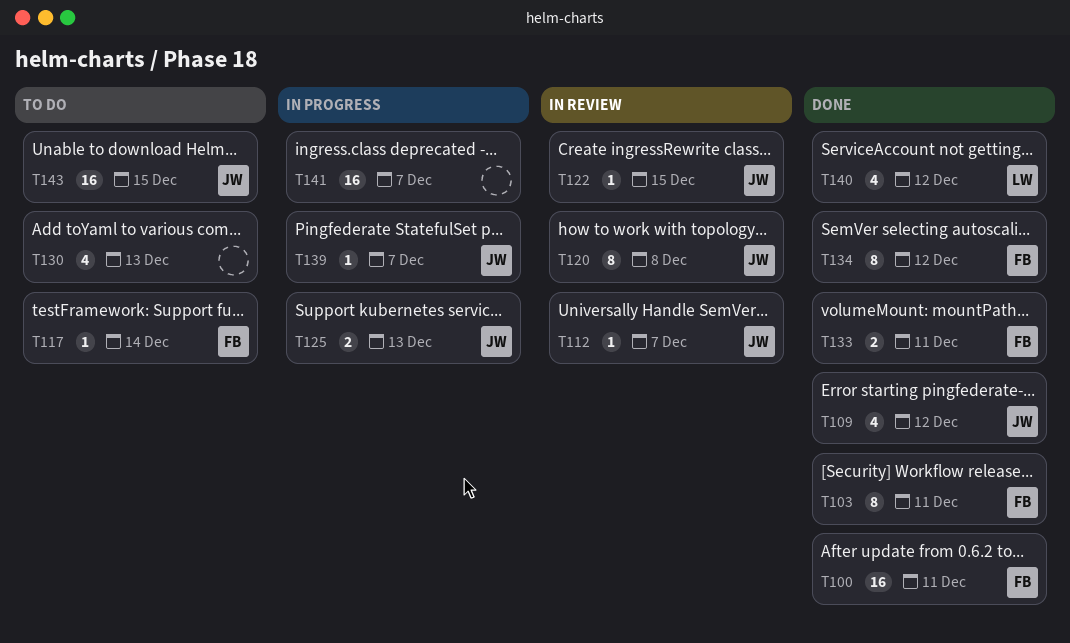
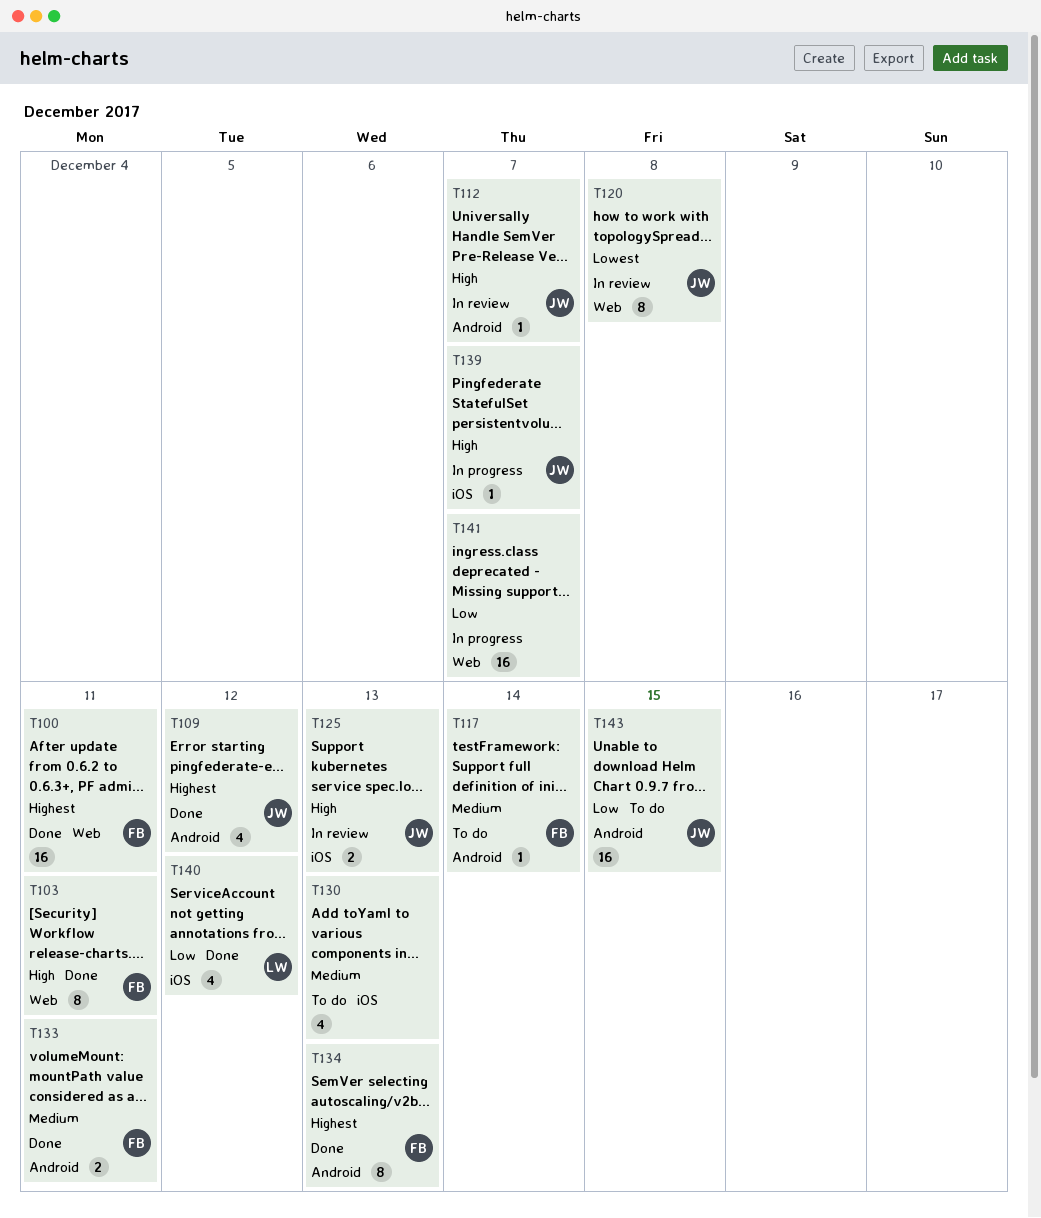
T122: present -> none
T125, status: In progress -> In review
T134, due: Dec 12 -> Dec 13

